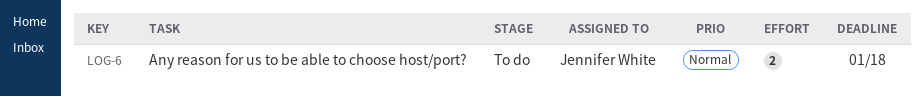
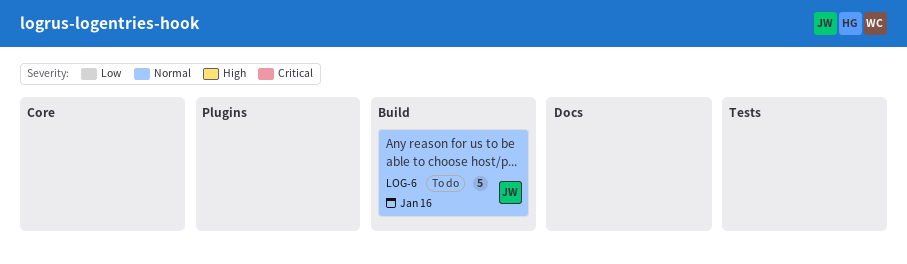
LOG-6, estimate: 2 -> 5
LOG-6, due: Jan 18 -> Jan 16

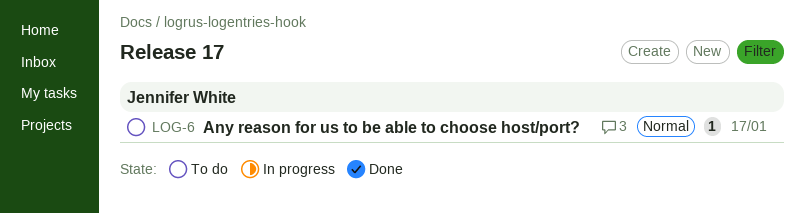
LOG-6, estimate: 5 -> 1
LOG-6, due: Jan 16 -> Jan 17

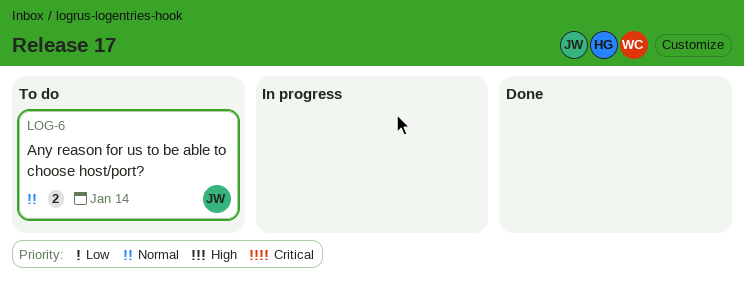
LOG-6, estimate: 1 -> 2
LOG-6, due: Jan 17 -> Jan 14

